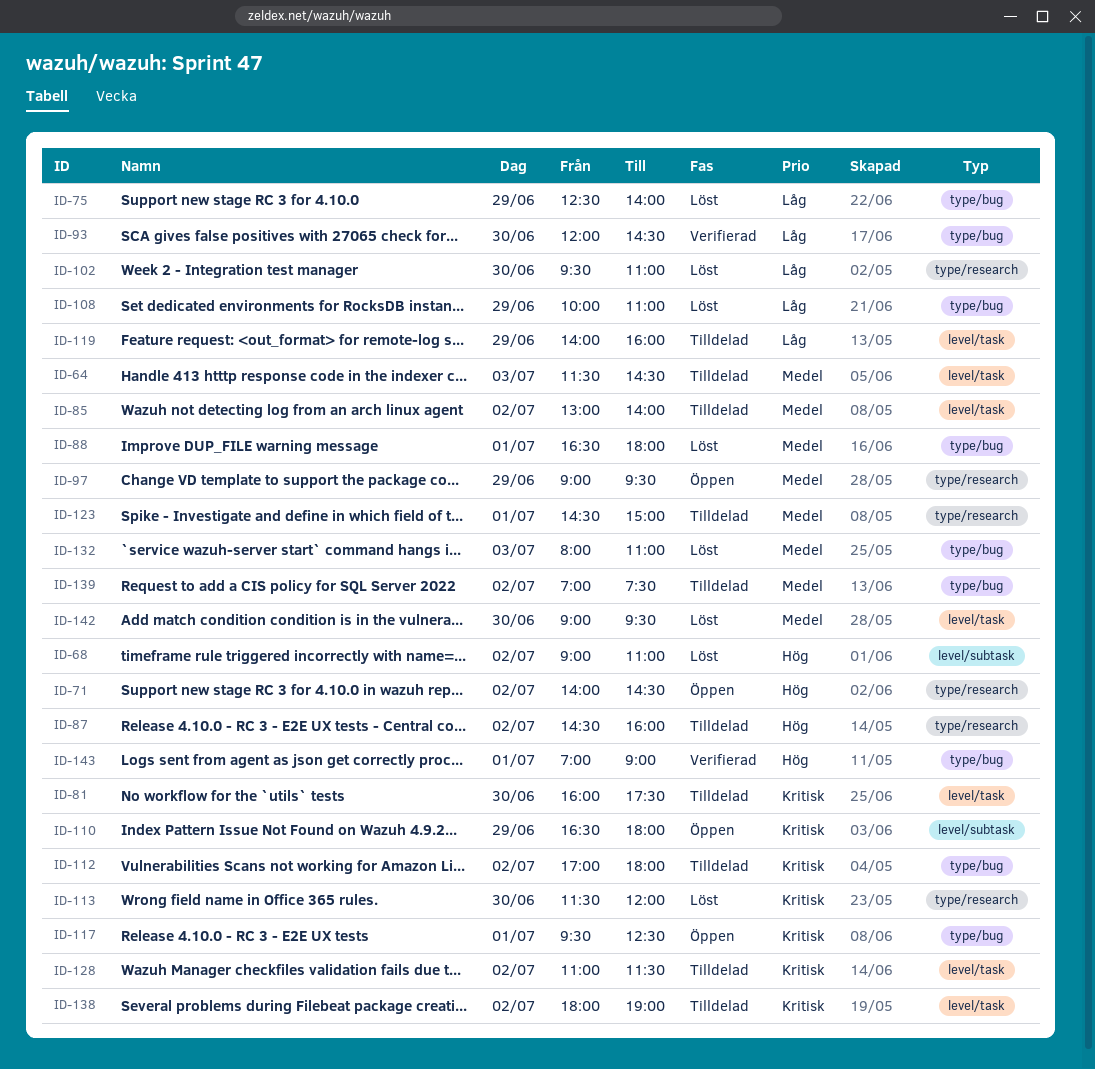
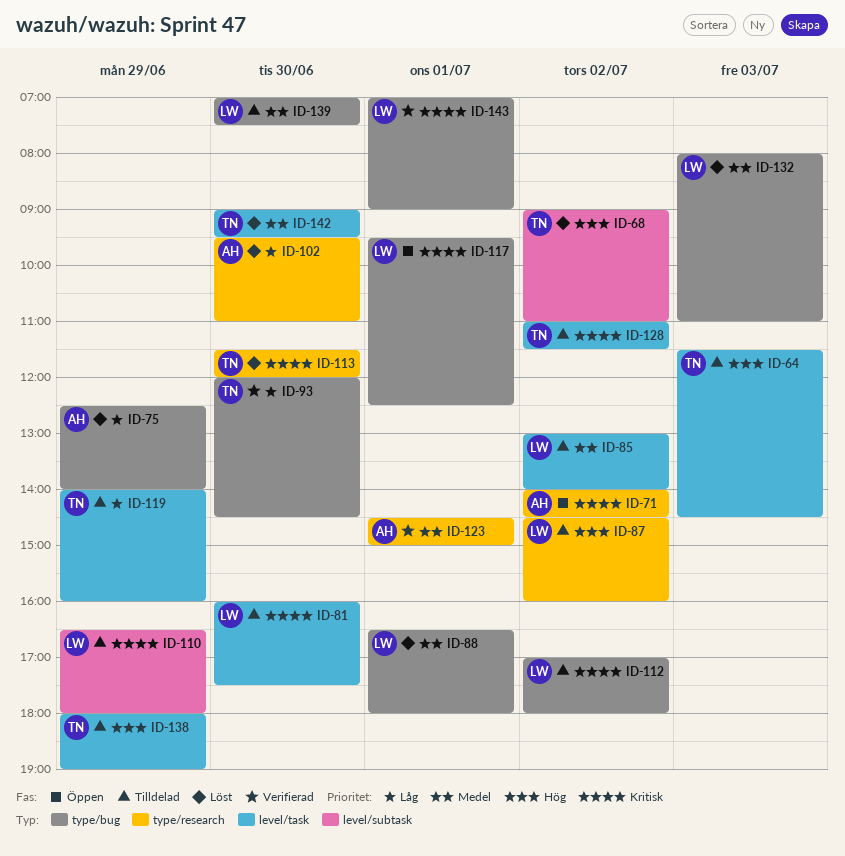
ID-64, priority: Medel -> Hög
ID-71, priority: Hög -> Kritisk
ID-97: present -> none
ID-108: present -> none
ID-110, status: Öppen -> Tilldelad
ID-123, status: Tilldelad -> Verifierad
ID-138, priority: Kritisk -> Hög
ID-138, day: Jul 2 -> Jun 29
ID-139, day: Jul 2 -> Jun 30
ID-143, priority: Hög -> Kritisk

